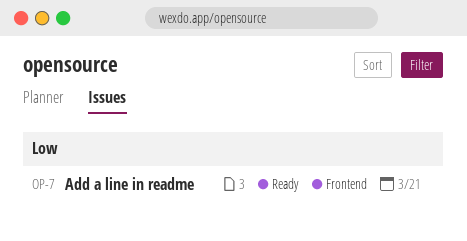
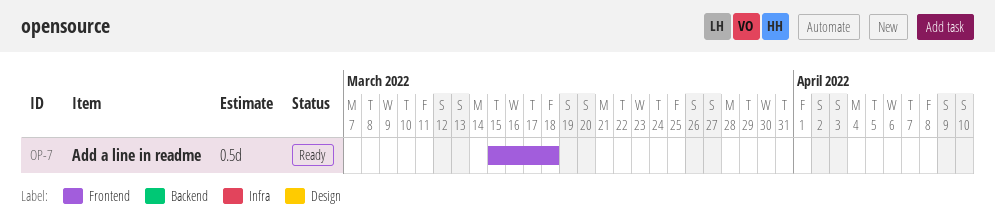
OP-7, due: Mar 21 -> Mar 18

